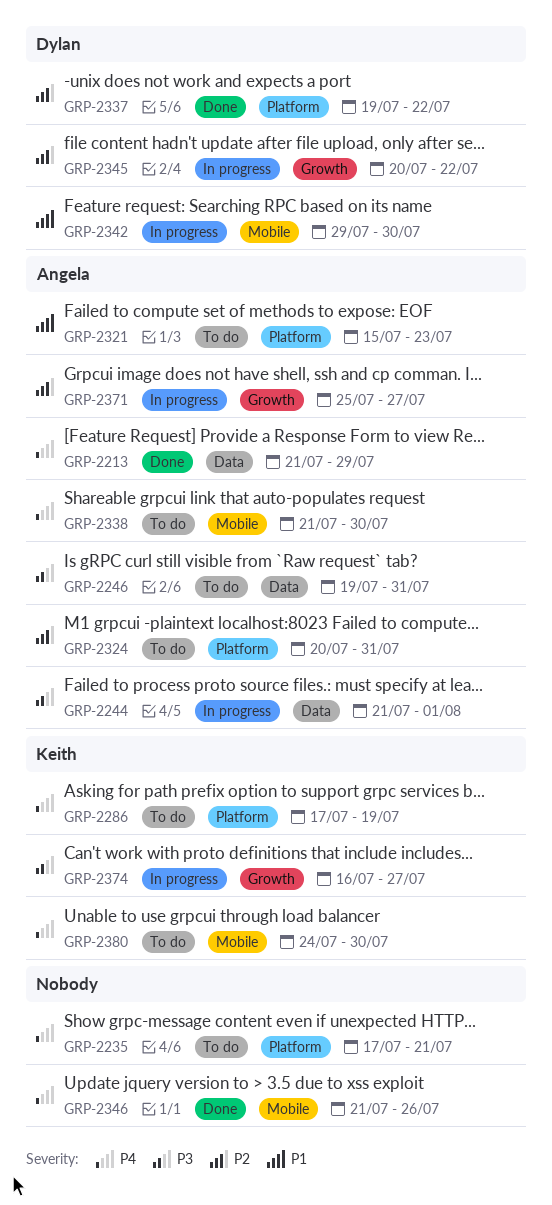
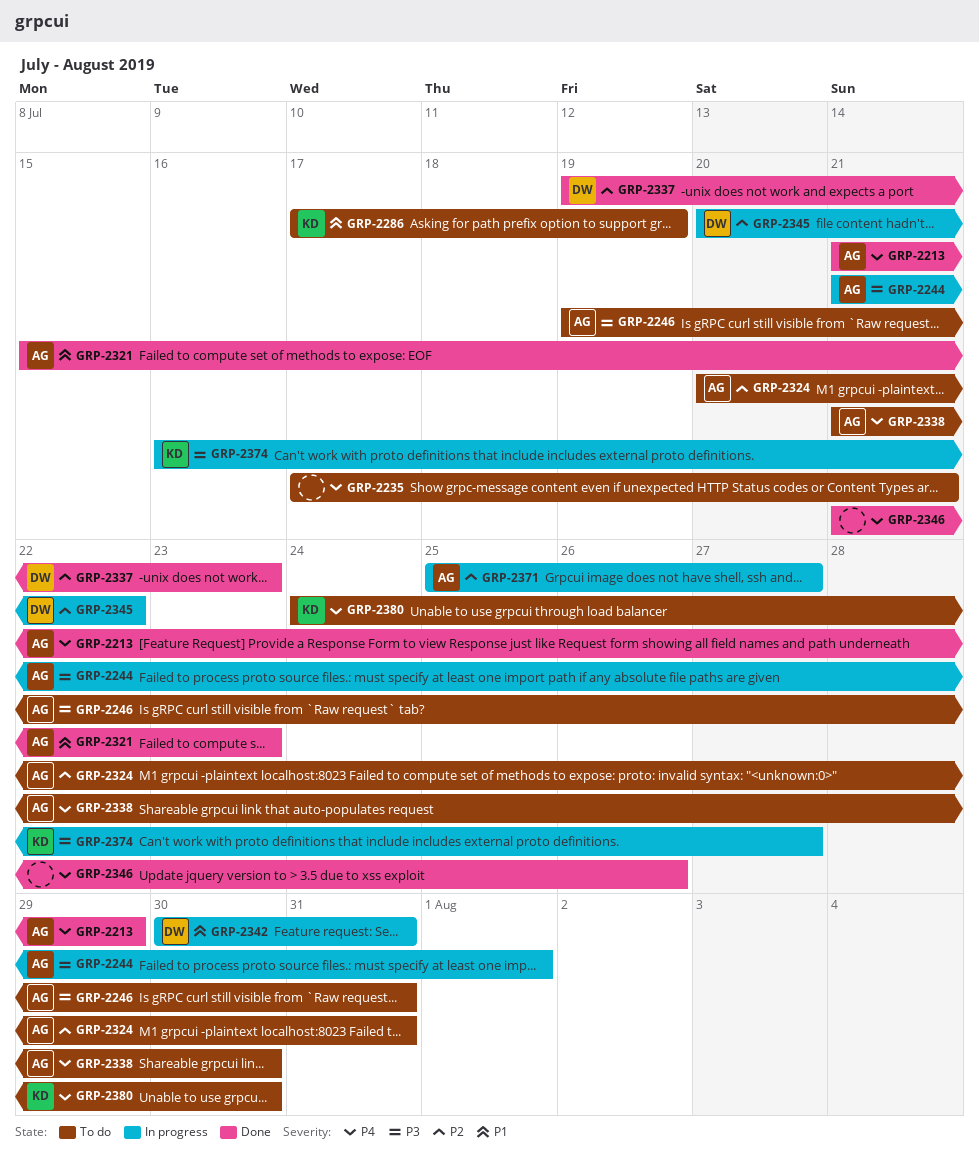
GRP-2286, priority: P4 -> P1
GRP-2321, status: To do -> Done
GRP-2337, due: Jul 22 -> Jul 23
GRP-2342, start: Jul 29 -> Jul 30
GRP-2342, due: Jul 30 -> Jul 31

